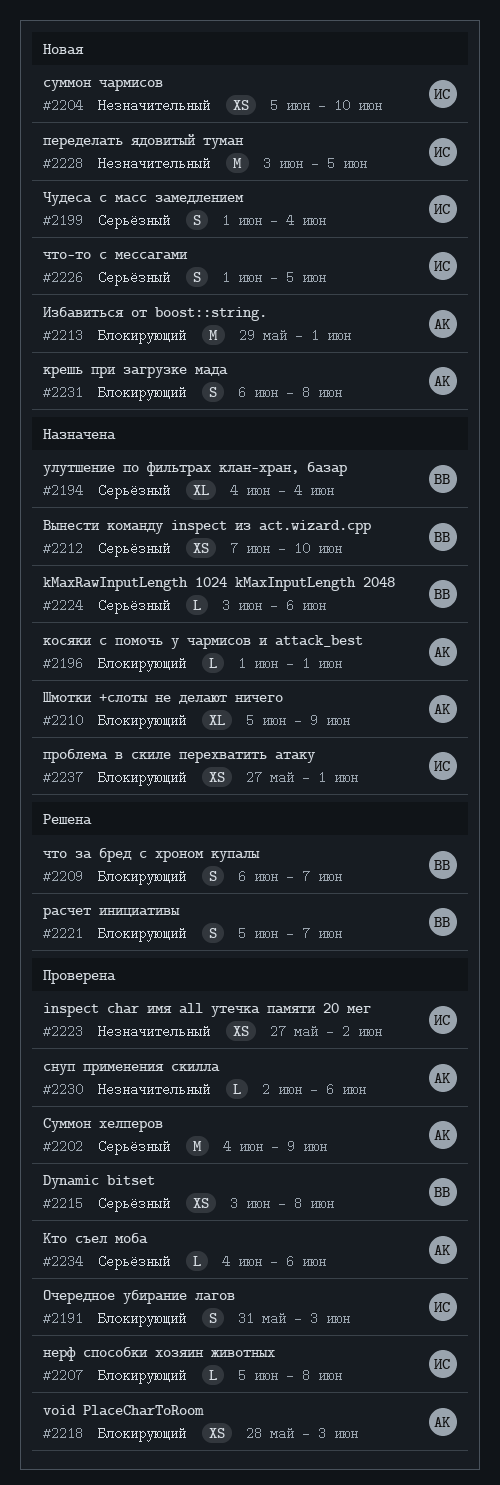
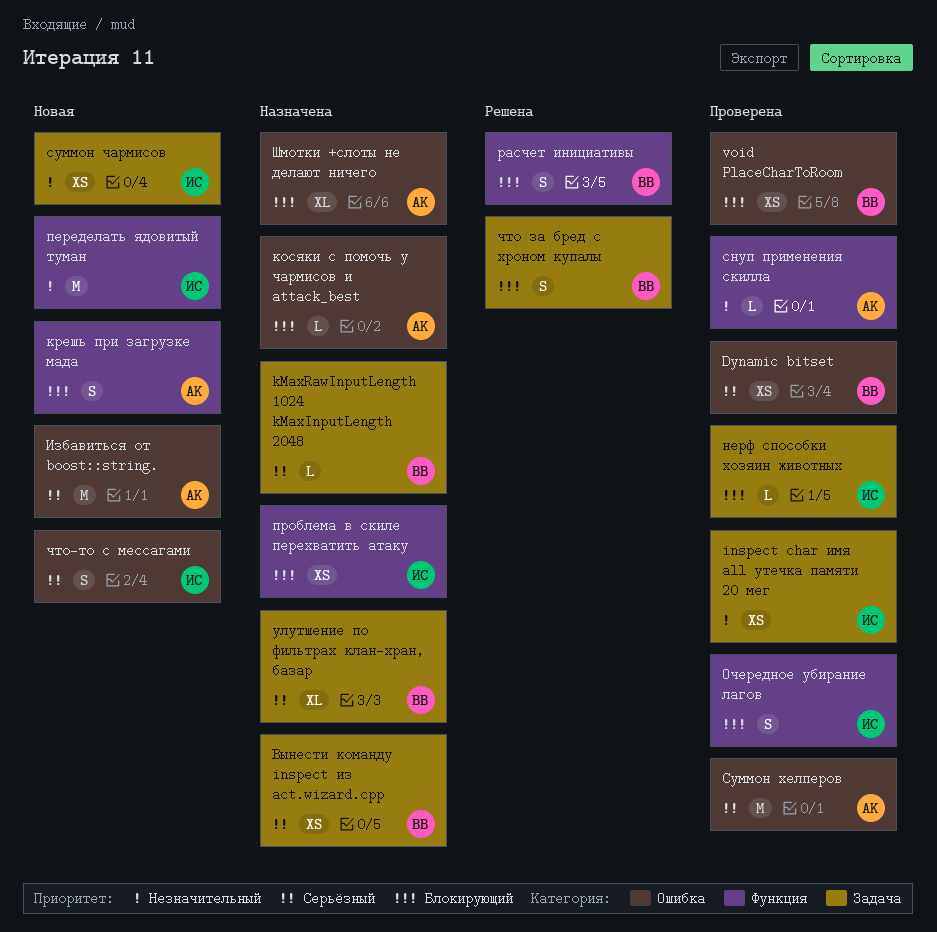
void PlaceCharToRoom, owner: АК -> ВВ
Избавиться от boost::string., priority: Блокирующий -> Серьёзный
Кто съел моба: present -> none
Чудеса с масс замедлением: present -> none

